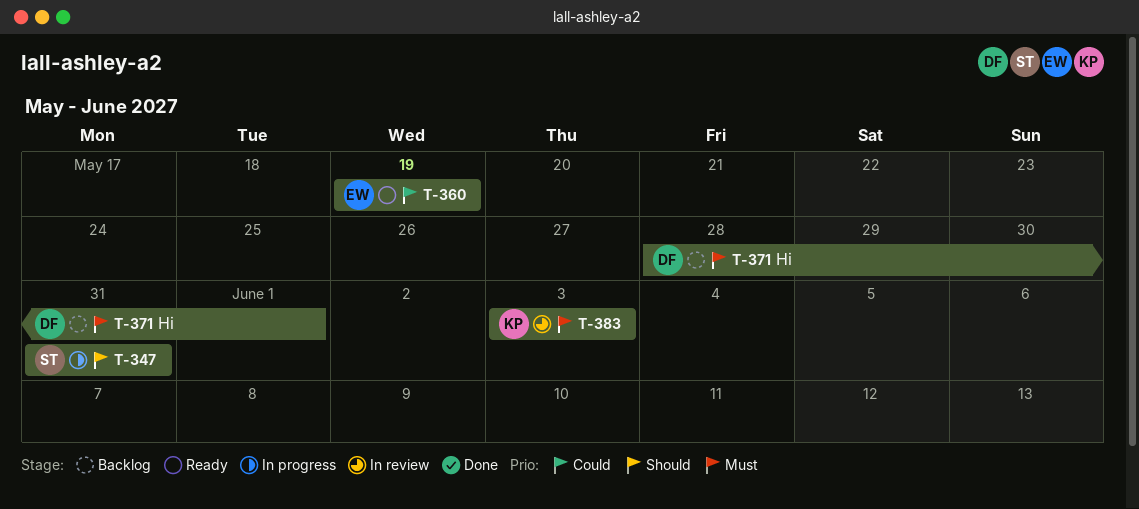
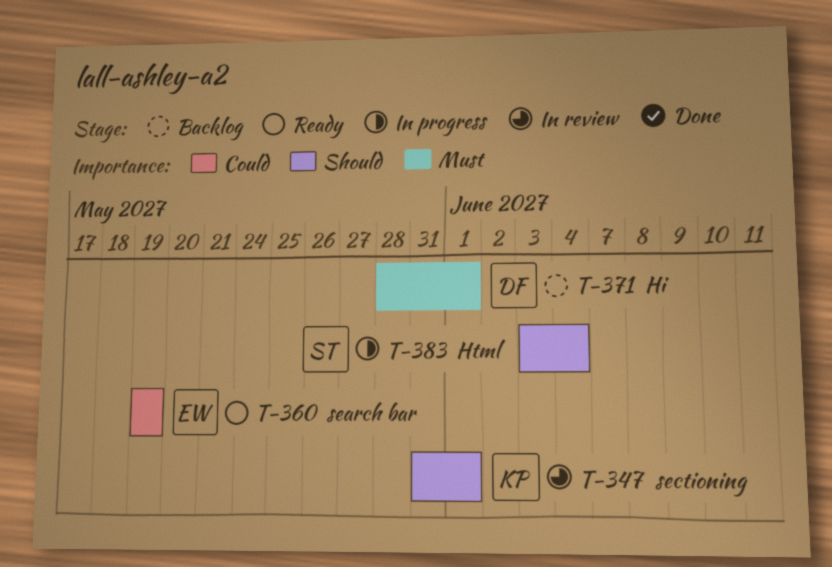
T-347, status: In progress -> In review
T-347, owner: ST -> KP
T-347, due: May 31 -> Jun 1
T-383, status: In review -> In progress
T-383, owner: KP -> ST
T-383, priority: Must -> Should
T-383, due: Jun 3 -> Jun 4

